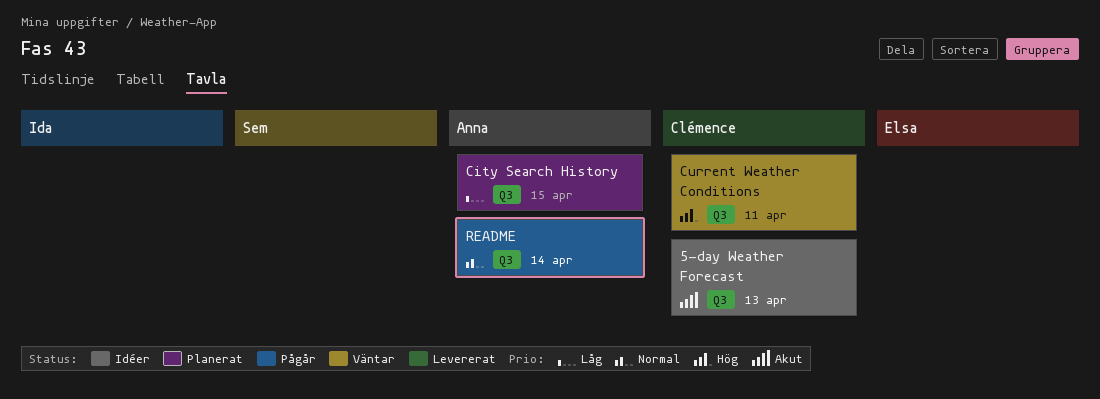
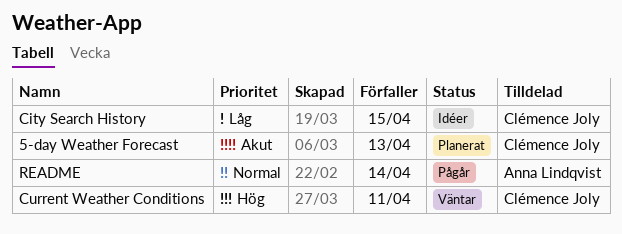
5-day Weather Forecast, status: Idéer -> Planerat
City Search History, status: Planerat -> Idéer
City Search History, owner: Anna Lindqvist -> Clémence Joly

